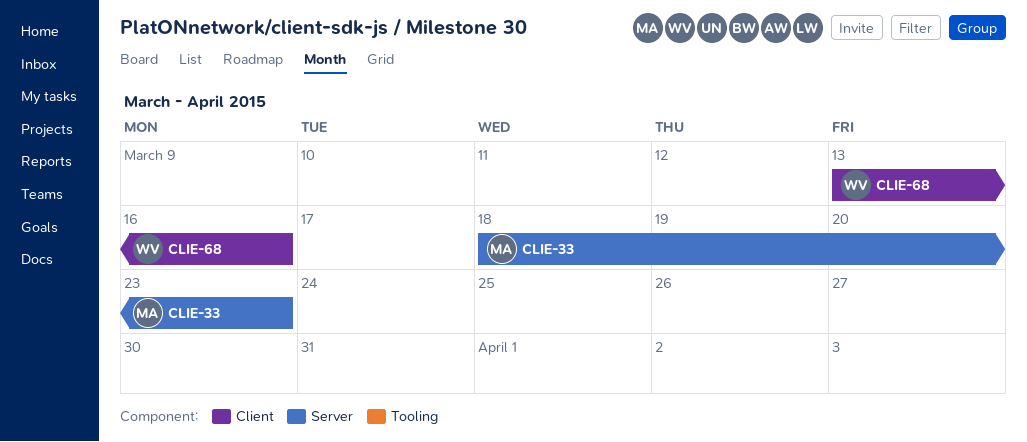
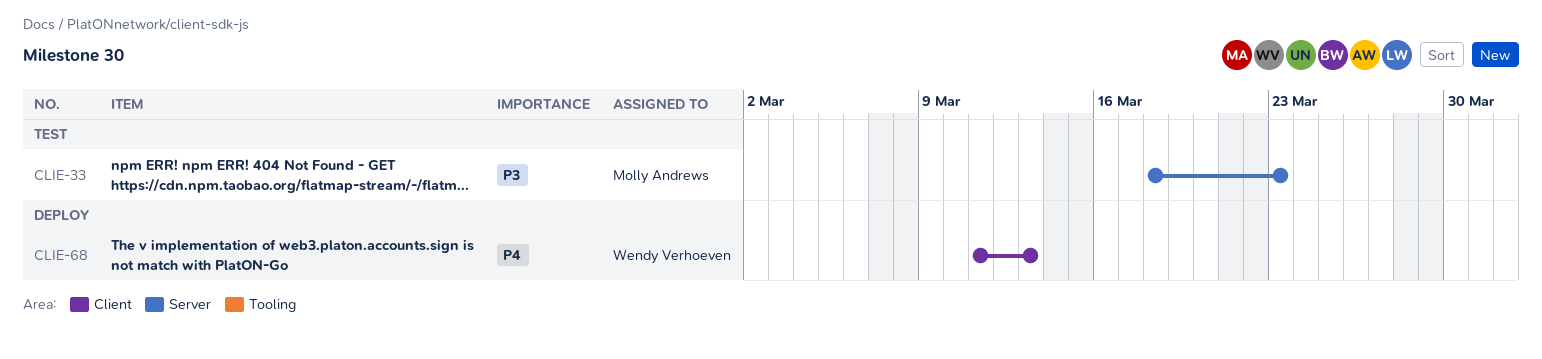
CLIE-68, start: Mar 13 -> Mar 11
CLIE-68, due: Mar 16 -> Mar 13

